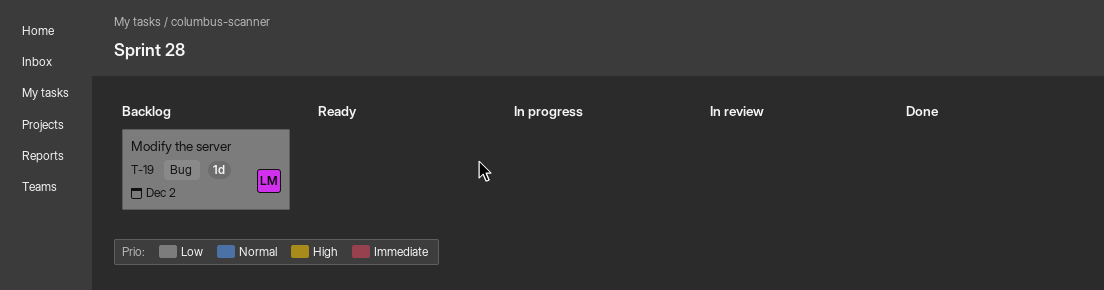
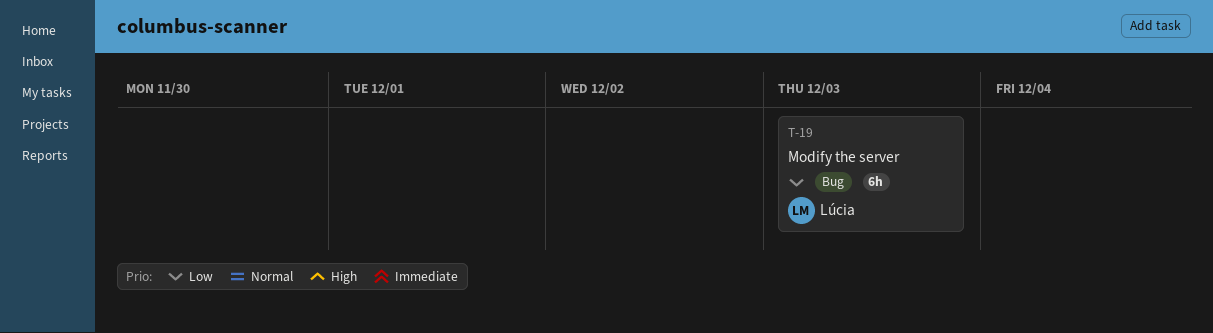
T-19, estimate: 1d -> 6h
T-19, due: Dec 2 -> Dec 3

